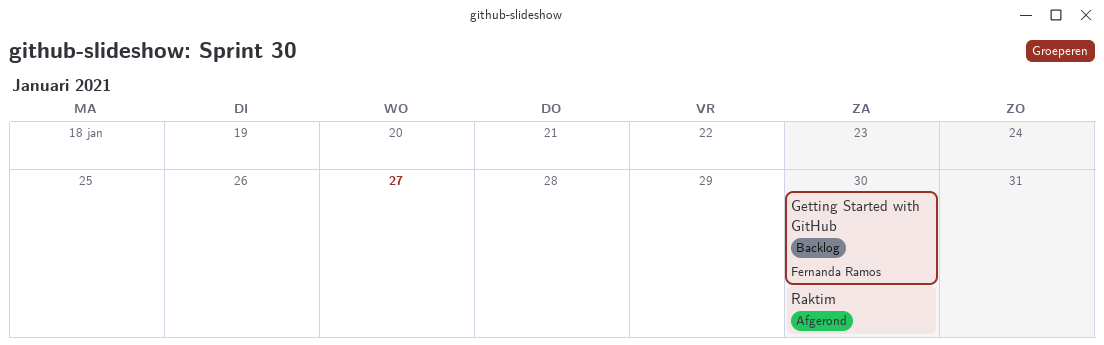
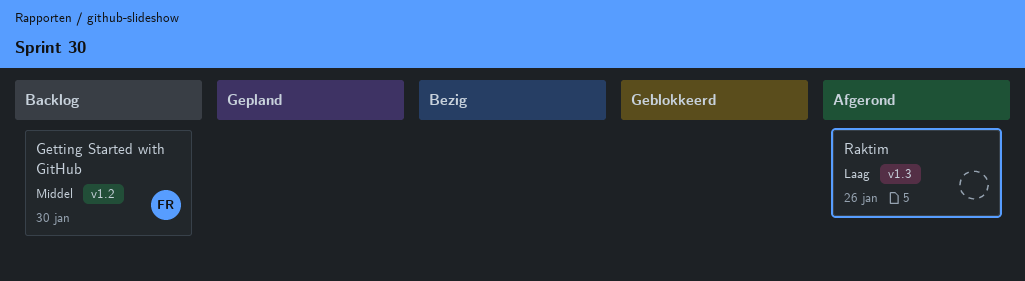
Raktim, due: Jan 30 -> Jan 26

